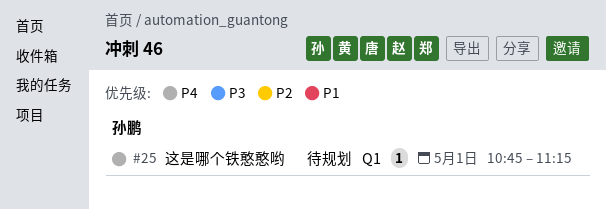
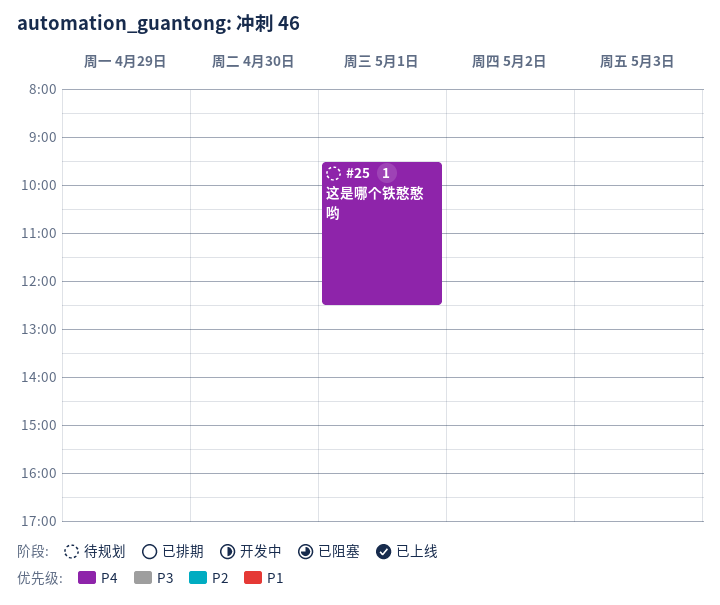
#25, begins: 10:45 -> 09:30
#25, ends: 11:15 -> 12:30

